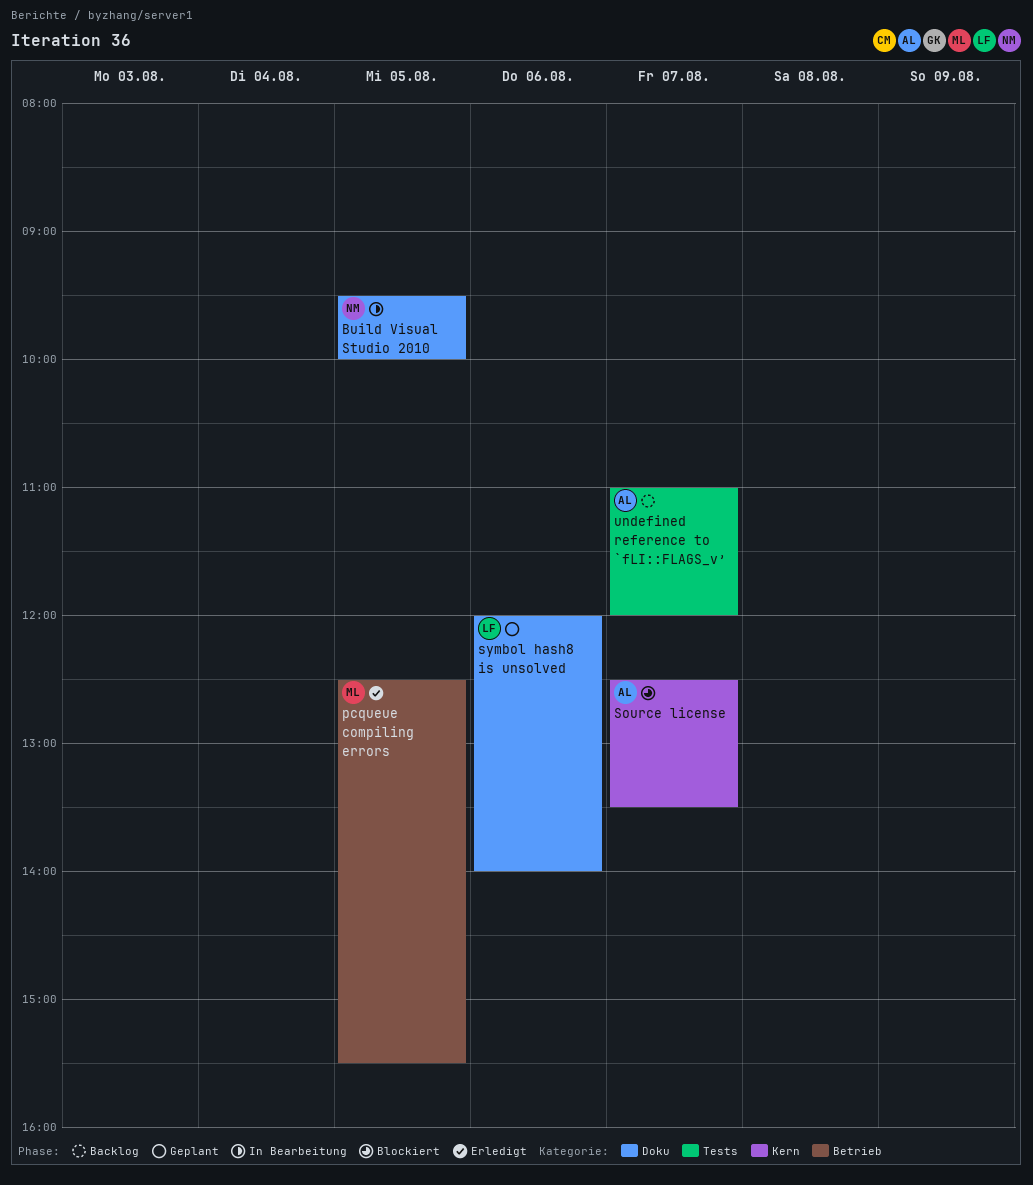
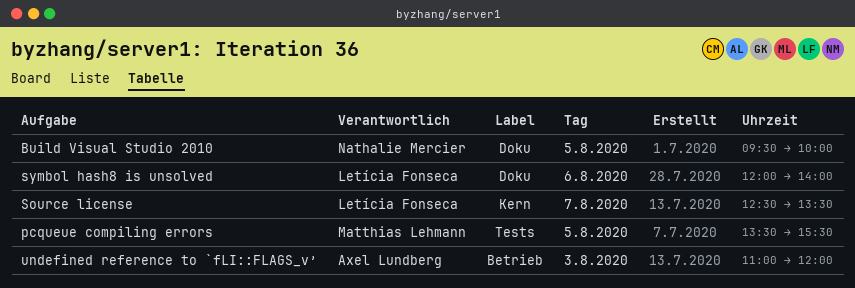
pcqueue compiling errors, label: Betrieb -> Tests
pcqueue compiling errors, begins: 12:30 -> 13:30
Source license, owner: Axel Lundberg -> Letícia Fonseca
undefined reference to `fLI::FLAGS_v’, label: Tests -> Betrieb
undefined reference to `fLI::FLAGS_v’, day: Aug 7 -> Aug 3

